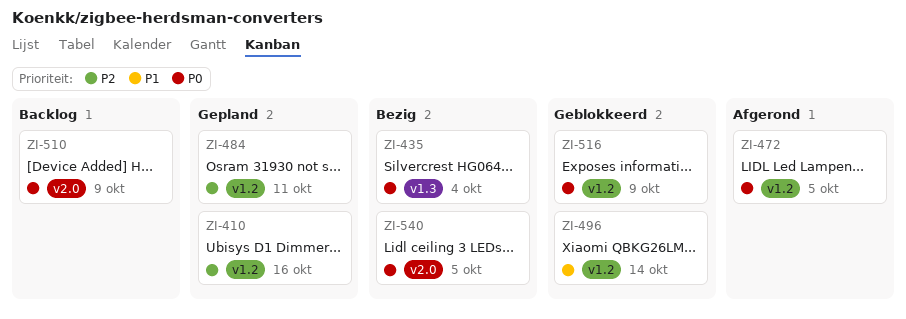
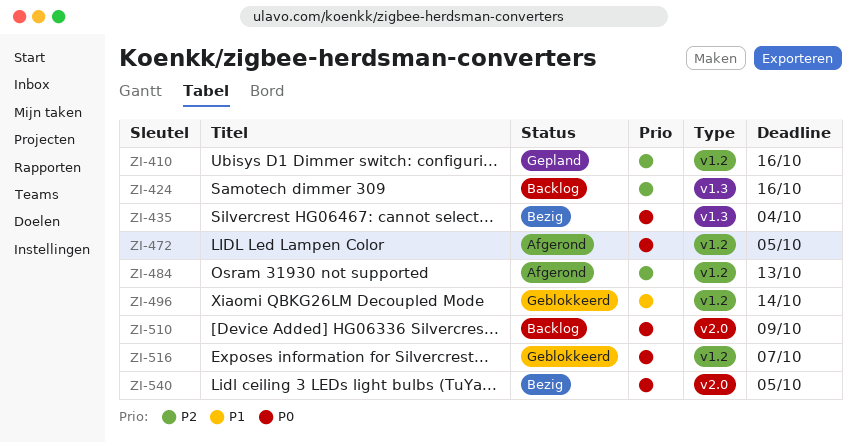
ZI-424: none -> present
ZI-484, status: Gepland -> Afgerond
ZI-484, due: Oct 11 -> Oct 13
ZI-516, due: Oct 9 -> Oct 7

